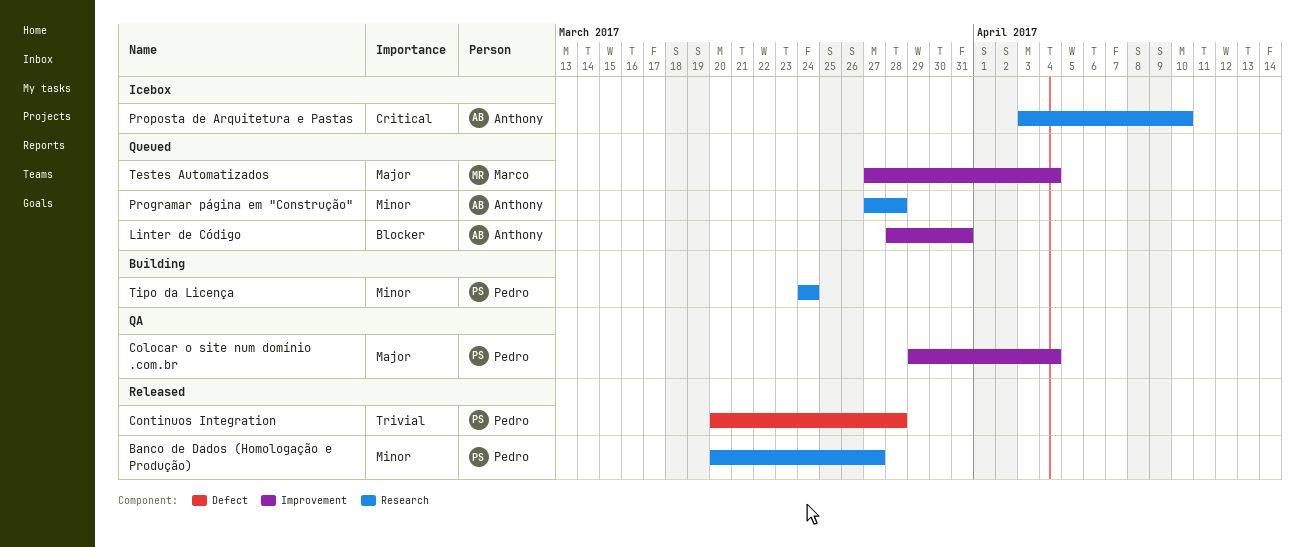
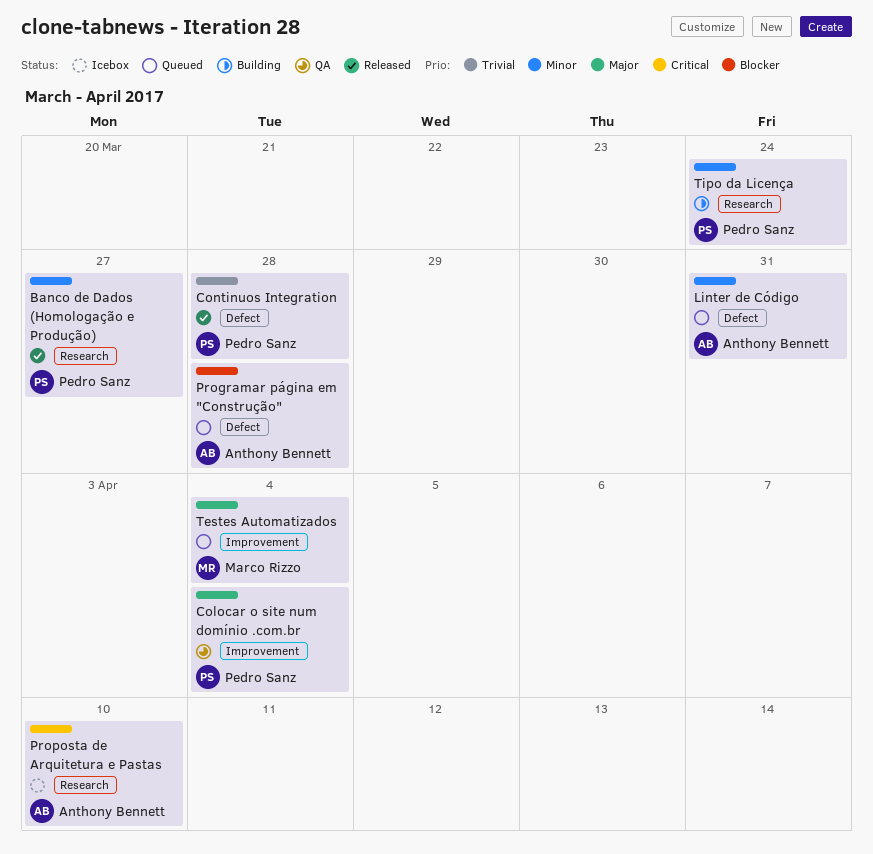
Linter de Código, priority: Blocker -> Minor
Linter de Código, label: Improvement -> Defect
Programar página em "Construção", priority: Minor -> Blocker
Programar página em "Construção", label: Research -> Defect

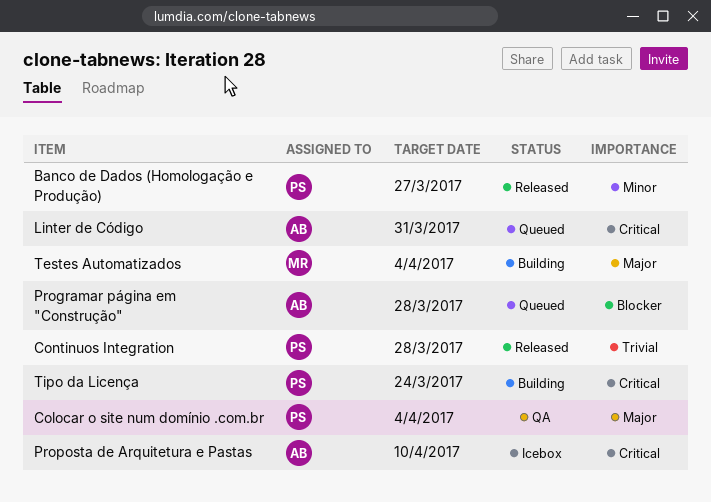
Linter de Código, priority: Minor -> Critical
Testes Automatizados, status: Queued -> Building
Tipo da Licença, priority: Minor -> Critical

